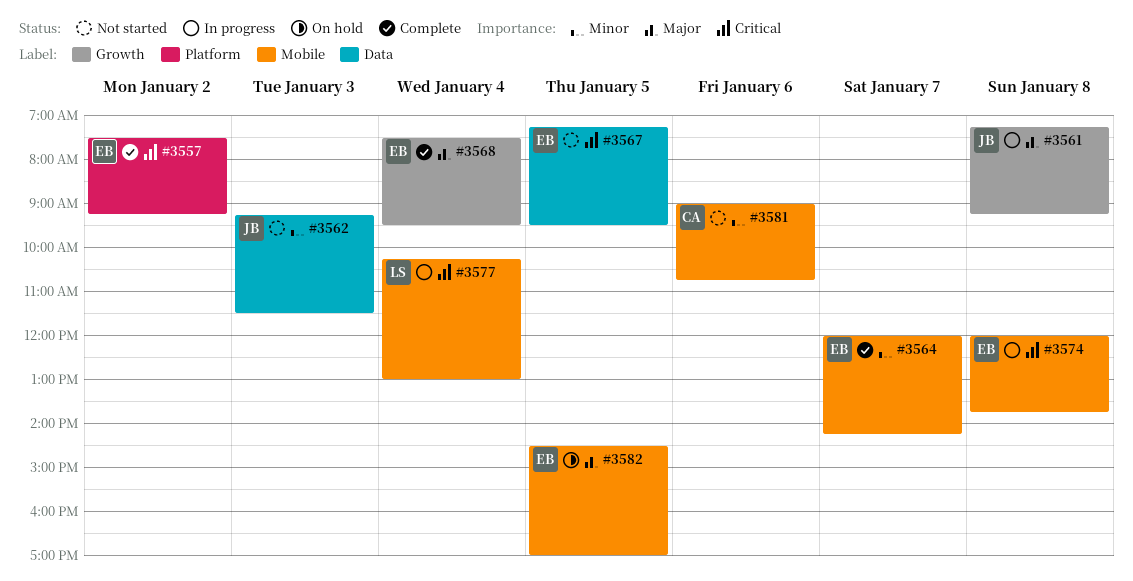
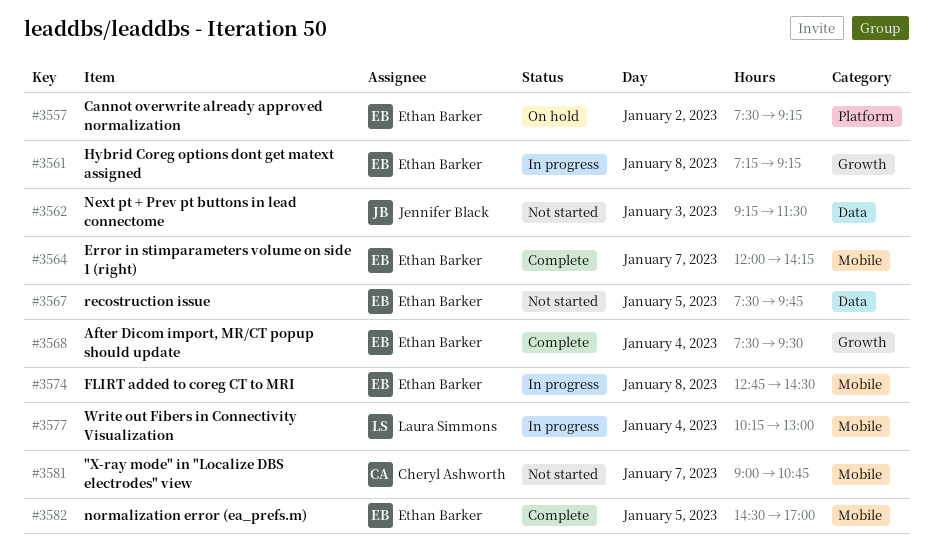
#3557, status: Complete -> On hold
#3561, owner: Jennifer Black -> Ethan Barker
#3567, begins: 07:15 -> 07:30
#3567, ends: 09:30 -> 09:45
#3574, begins: 12:00 -> 12:45
#3574, ends: 13:45 -> 14:30
#3581, day: Jan 6 -> Jan 7
#3582, status: On hold -> Complete

